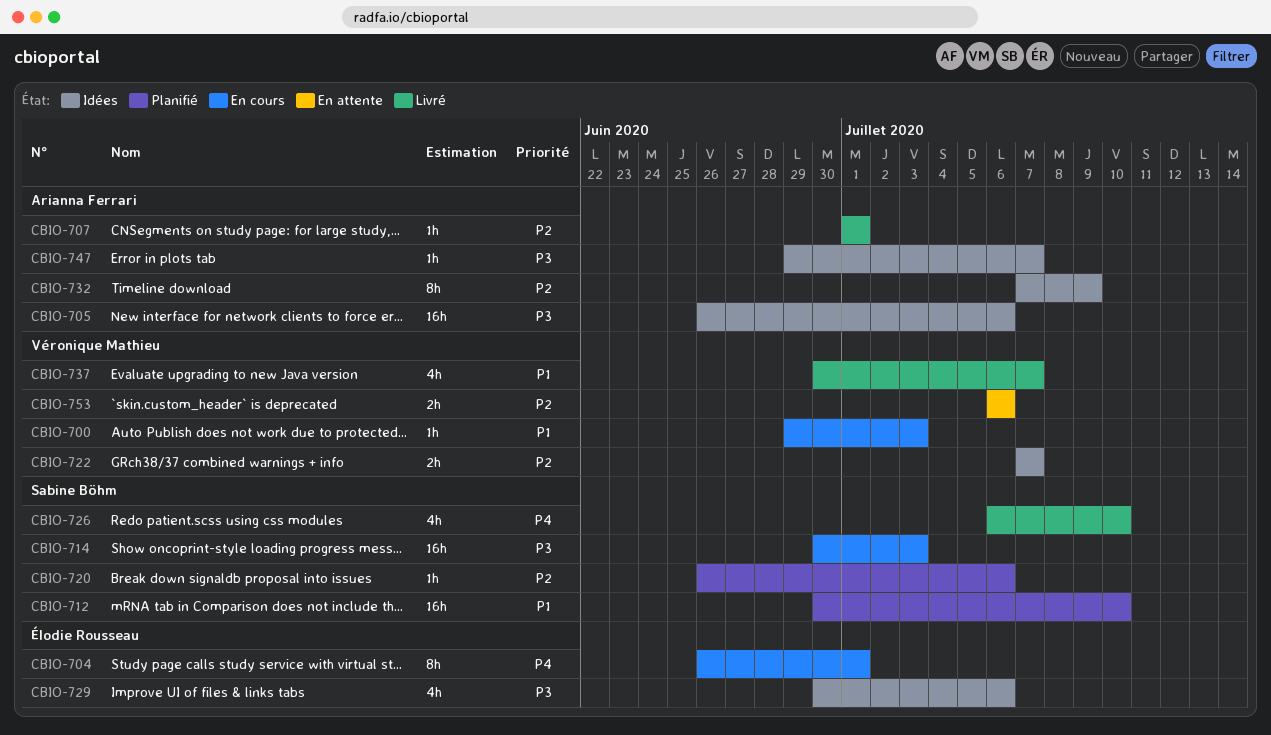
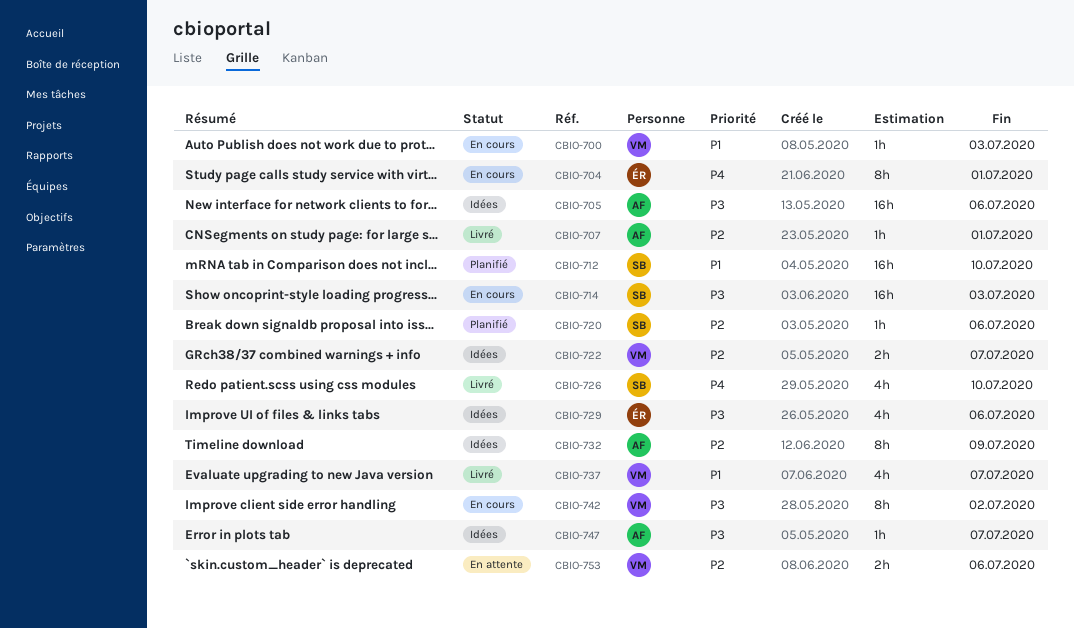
CBIO-742: none -> present

